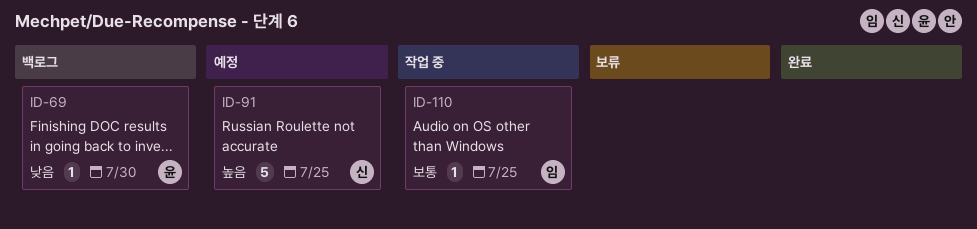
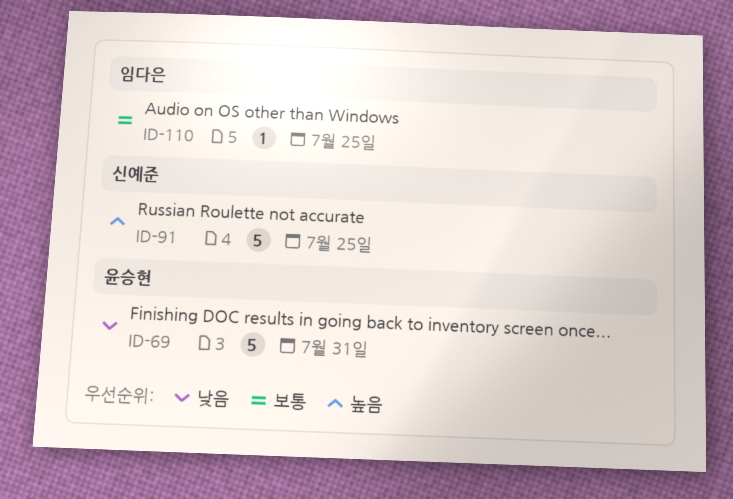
ID-69, estimate: 1 -> 5
ID-69, due: Jul 30 -> Jul 31

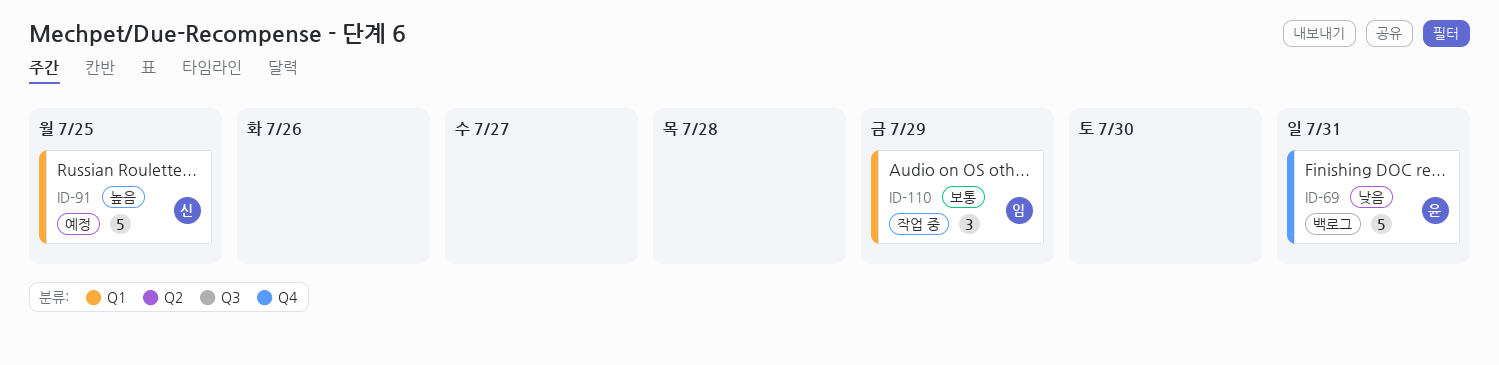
ID-110, estimate: 1 -> 3
ID-110, due: Jul 25 -> Jul 29

